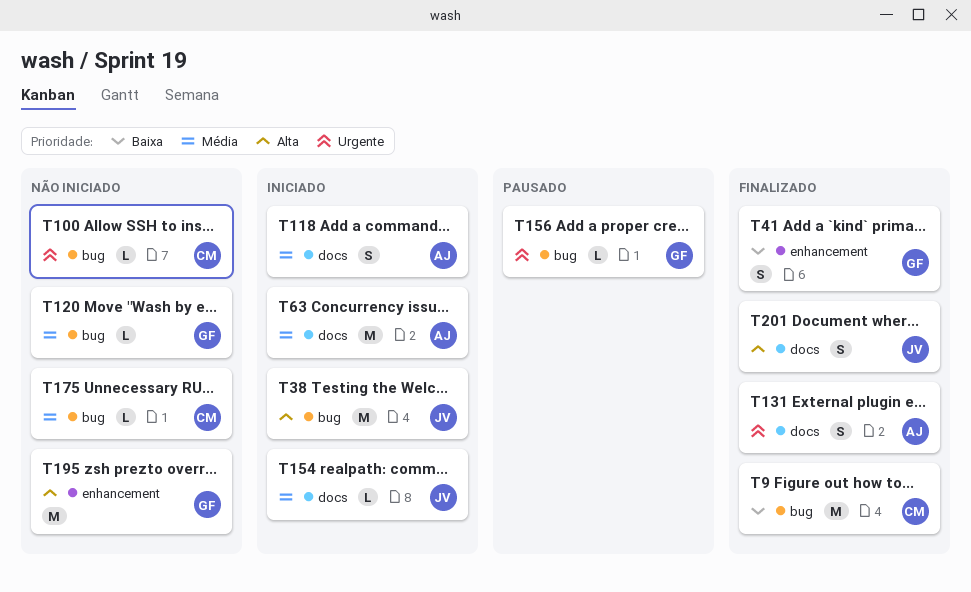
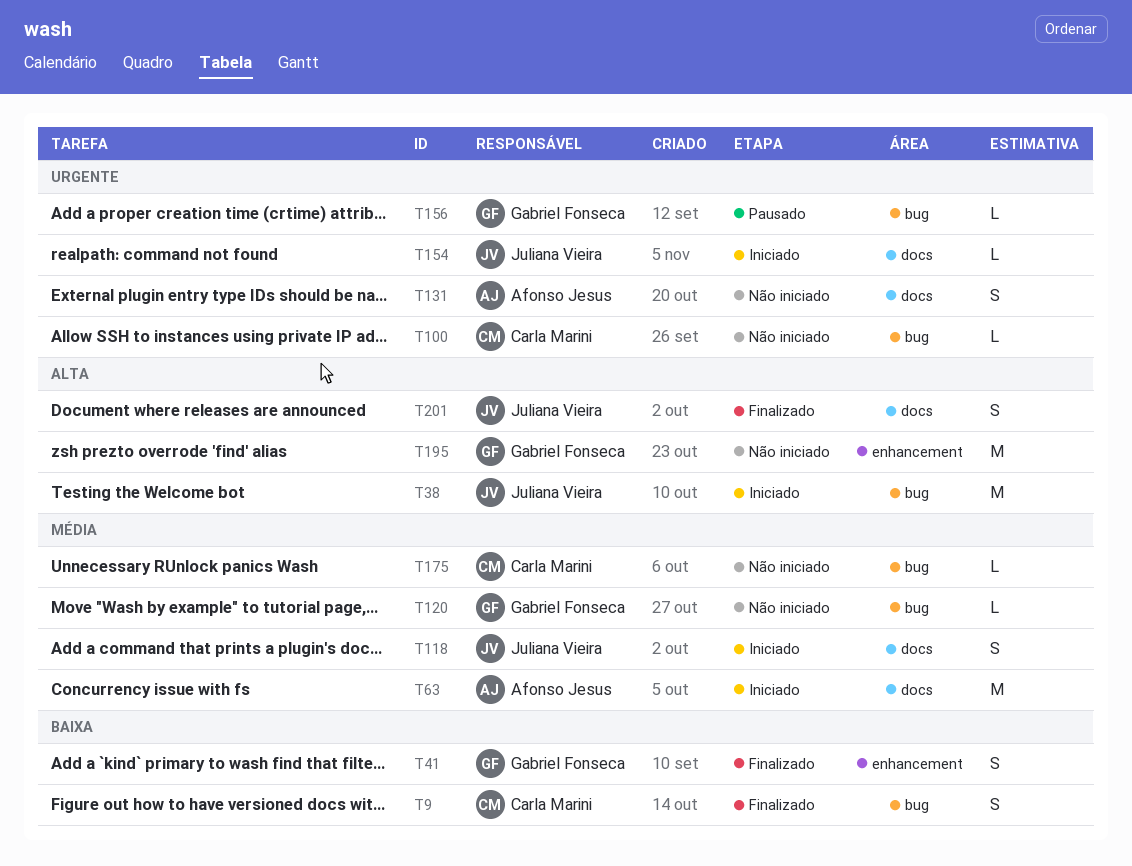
T9, estimate: M -> S
T118, owner: Afonso Jesus -> Juliana Vieira
T131, status: Finalizado -> Não iniciado
T154, priority: Média -> Urgente

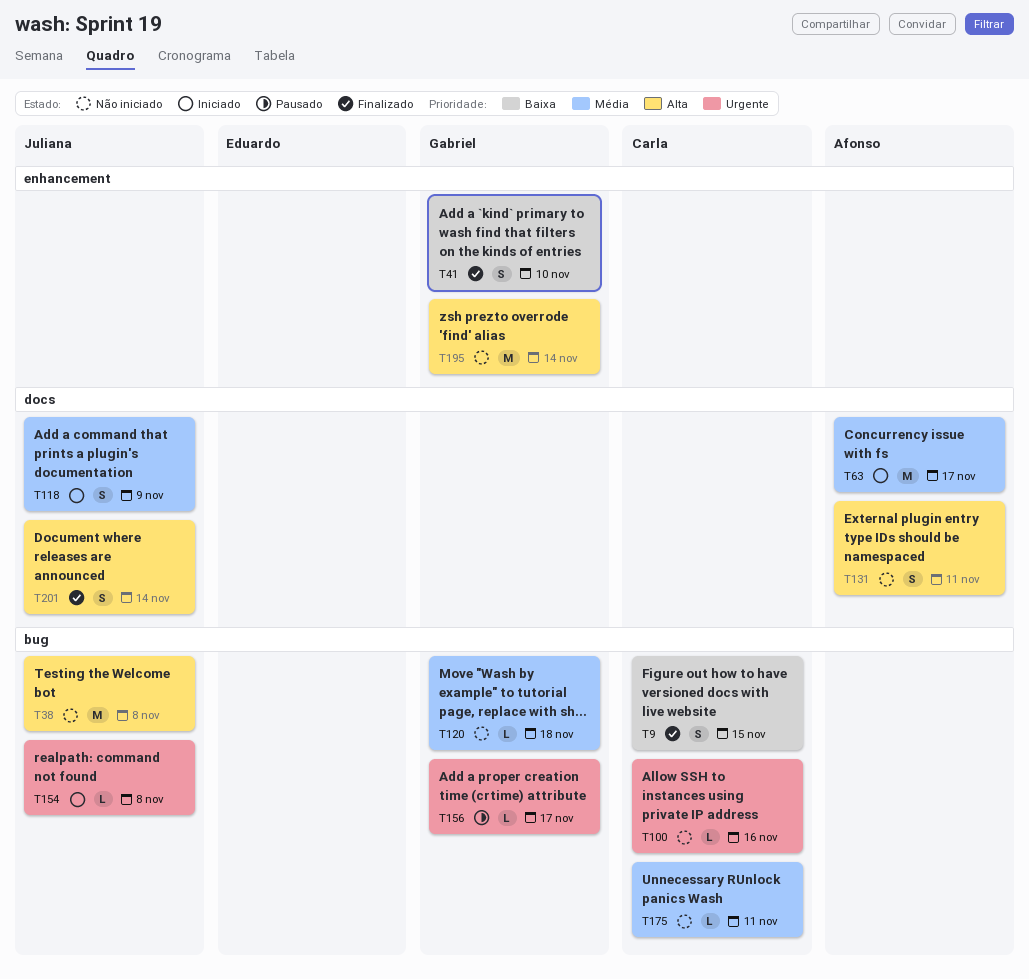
T38, status: Iniciado -> Não iniciado
T131, priority: Urgente -> Alta
T154, label: docs -> bug

